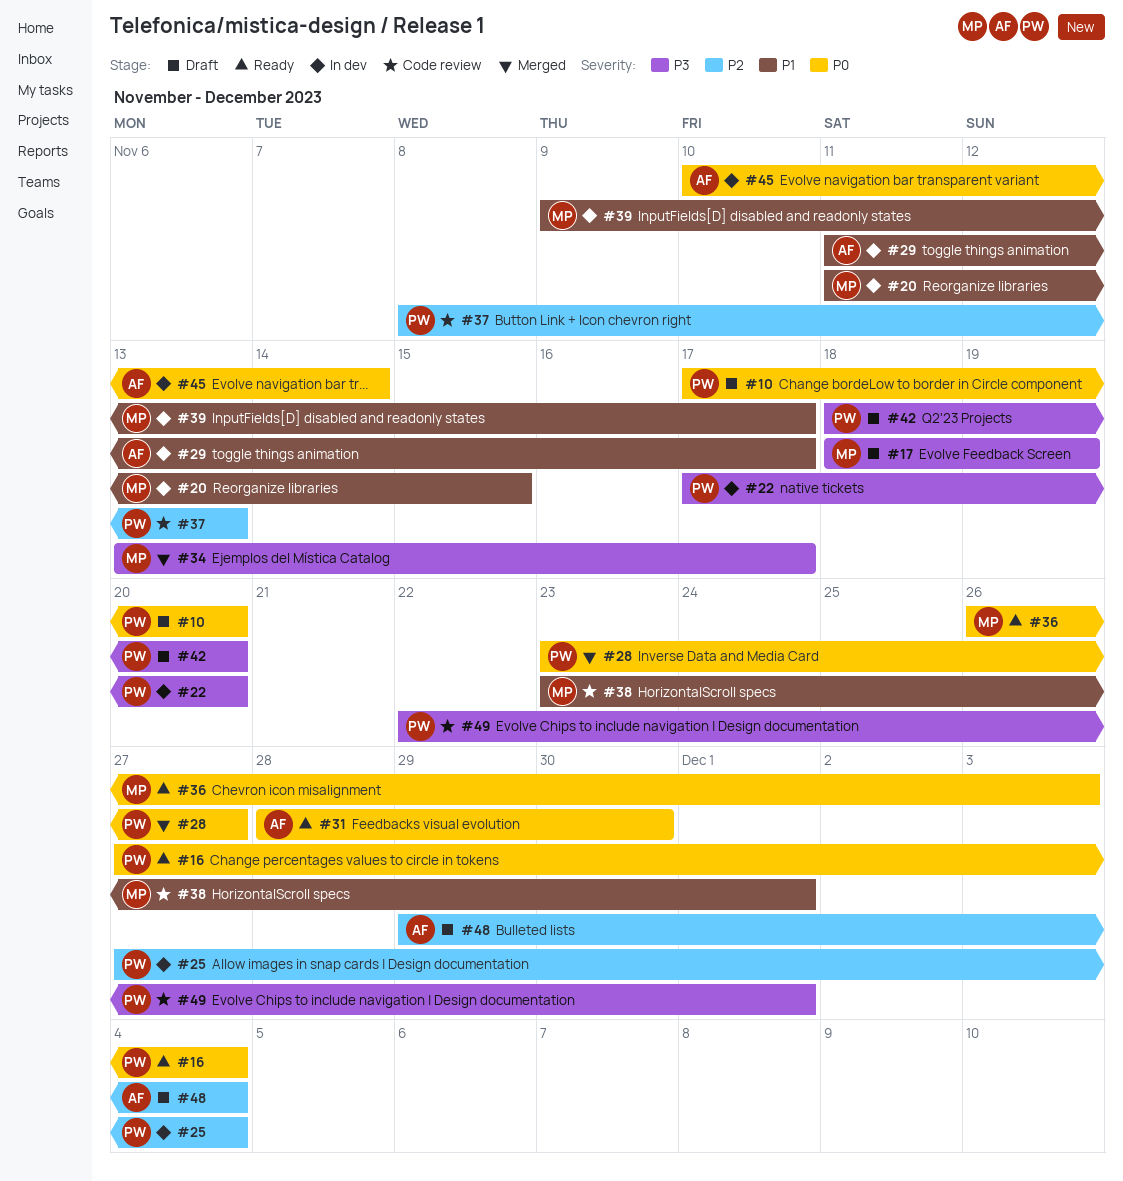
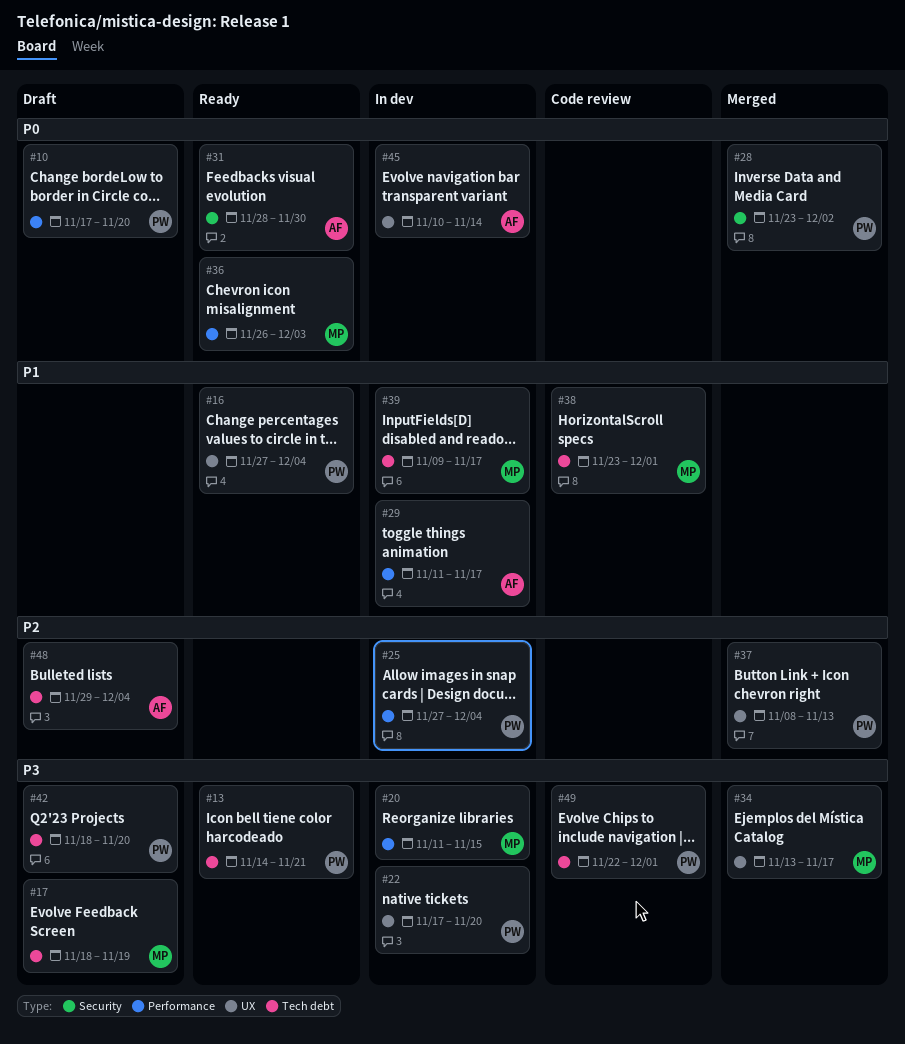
#13: none -> present
#16, priority: P0 -> P1
#20, priority: P1 -> P3
#28, due: Nov 27 -> Dec 2
#37, status: Code review -> Merged

